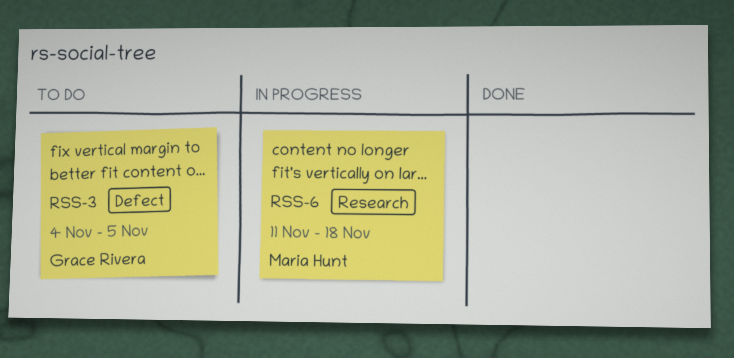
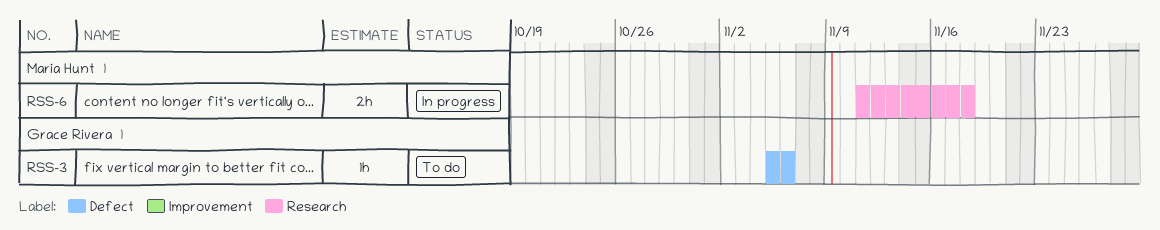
RSS-3, start: Nov 4 -> Nov 5
RSS-3, due: Nov 5 -> Nov 6

